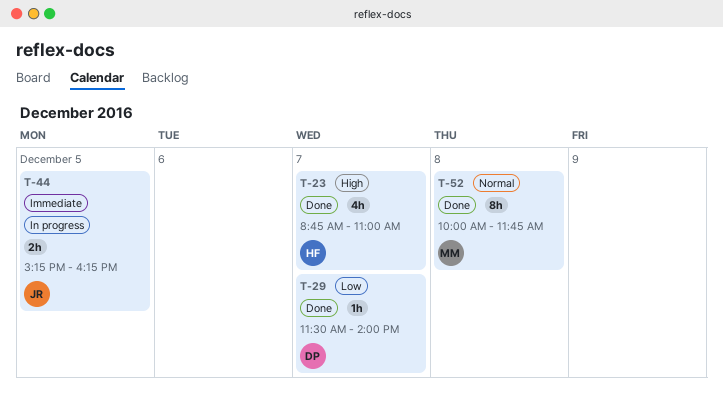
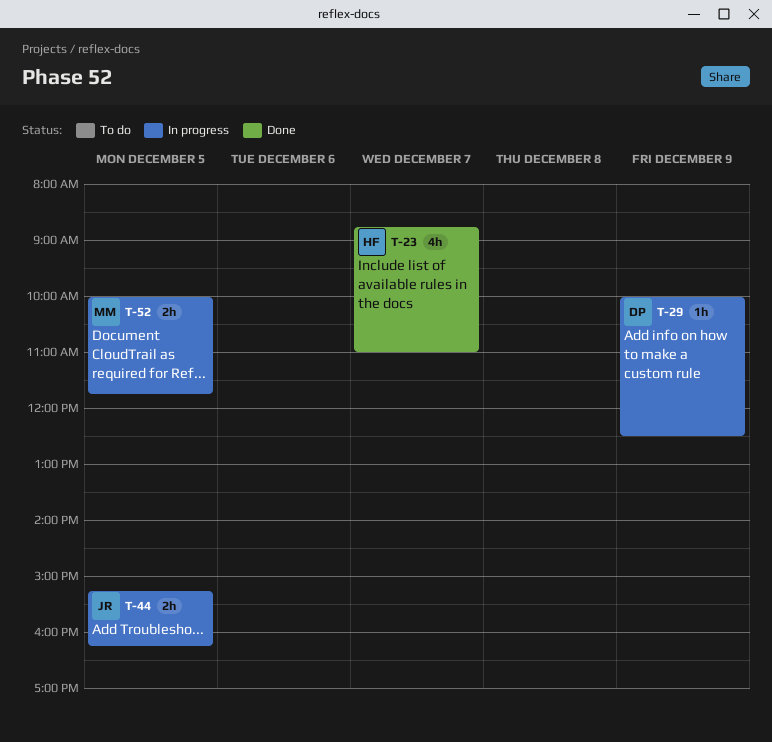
T-29, status: Done -> In progress
T-29, day: Dec 7 -> Dec 9
T-29, begins: 11:30 -> 10:00
T-29, ends: 14:00 -> 12:30
T-52, status: Done -> In progress
T-52, estimate: 8h -> 2h
T-52, day: Dec 8 -> Dec 5

